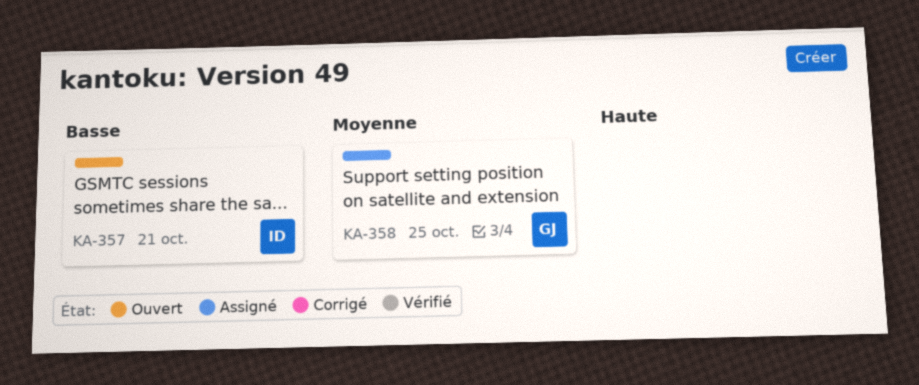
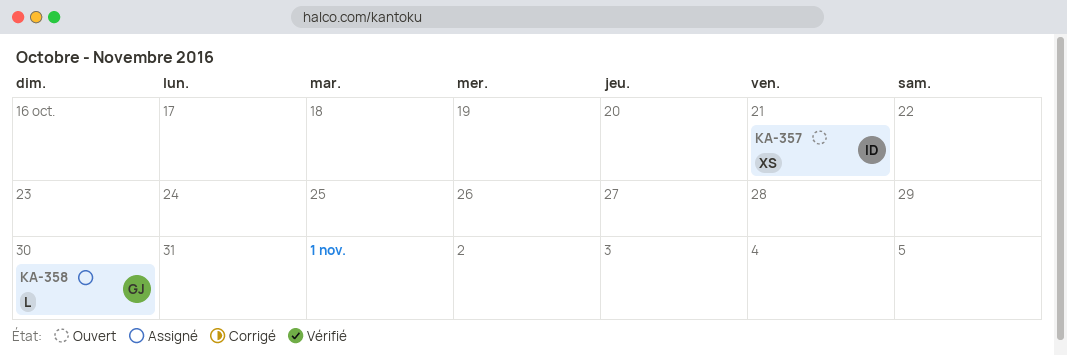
KA-358, due: Oct 25 -> Oct 30

